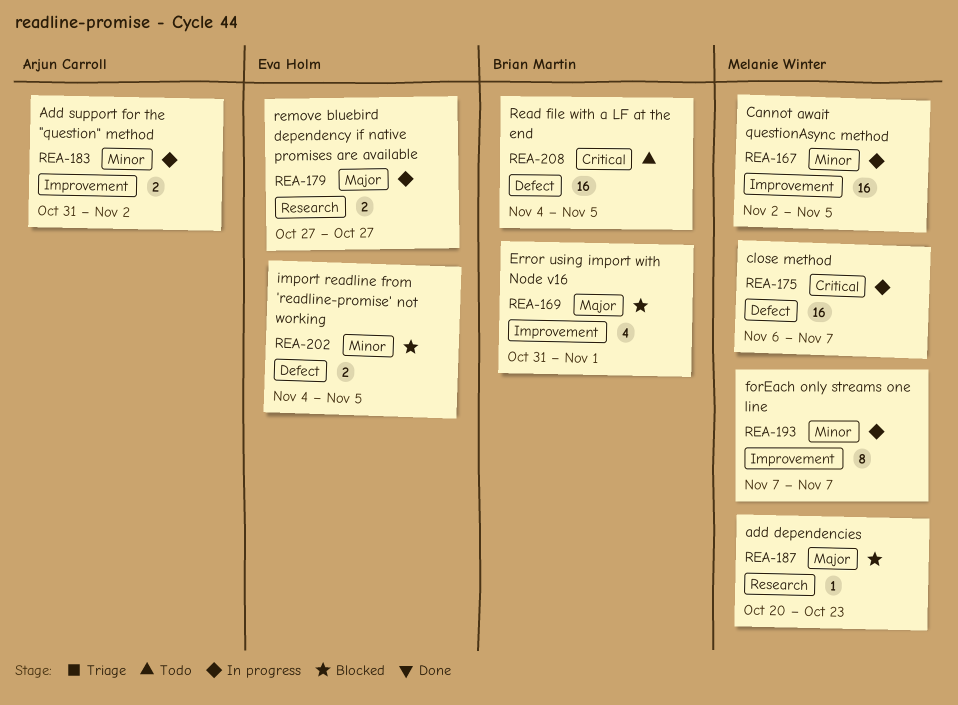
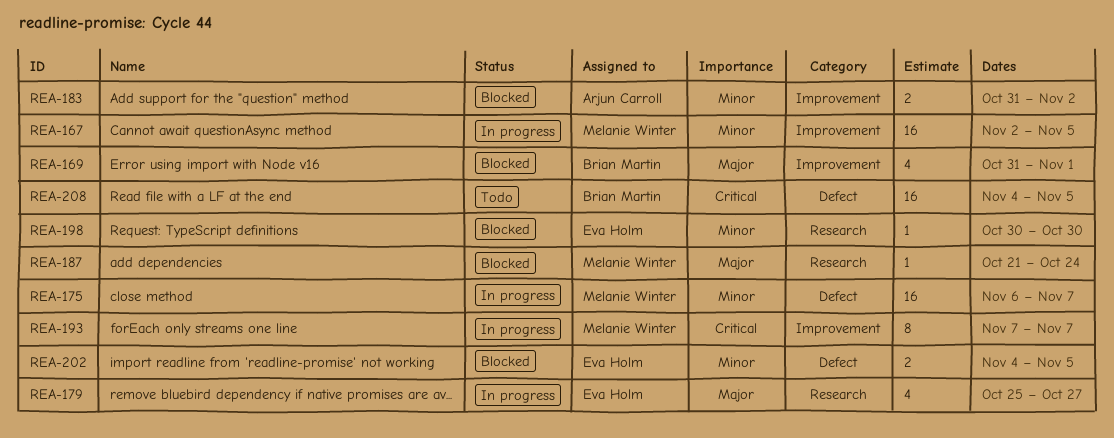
REA-175, priority: Critical -> Minor
REA-179, estimate: 2 -> 4
REA-179, start: Oct 27 -> Oct 25
REA-183, status: In progress -> Blocked
REA-187, start: Oct 20 -> Oct 21
REA-187, due: Oct 23 -> Oct 24
REA-193, priority: Minor -> Critical
REA-198: none -> present

